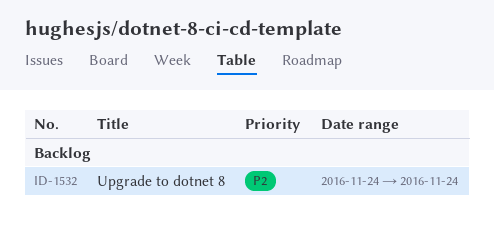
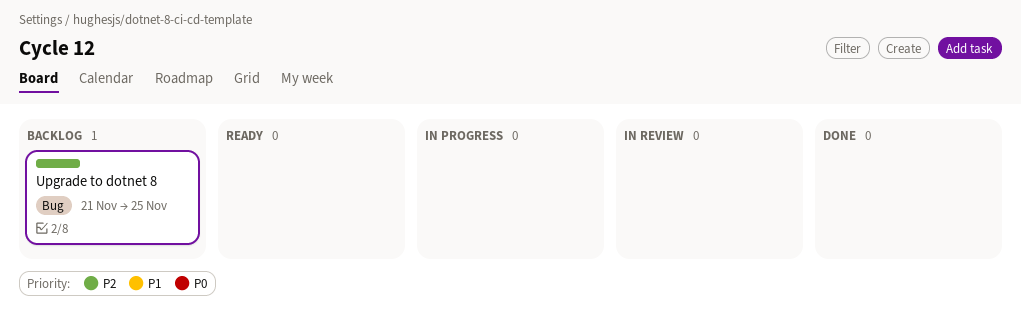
Upgrade to dotnet 8, start: Nov 24 -> Nov 21
Upgrade to dotnet 8, due: Nov 24 -> Nov 25

